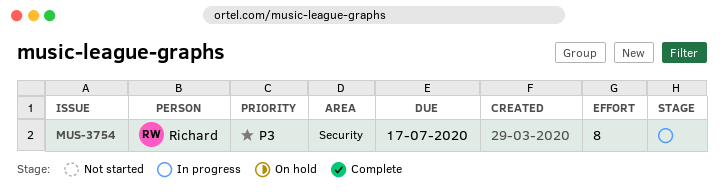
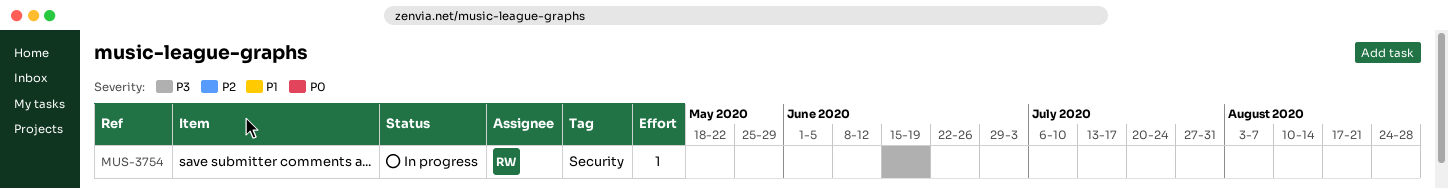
MUS-3754, estimate: 8 -> 1
MUS-3754, due: Jul 17 -> Jun 19

